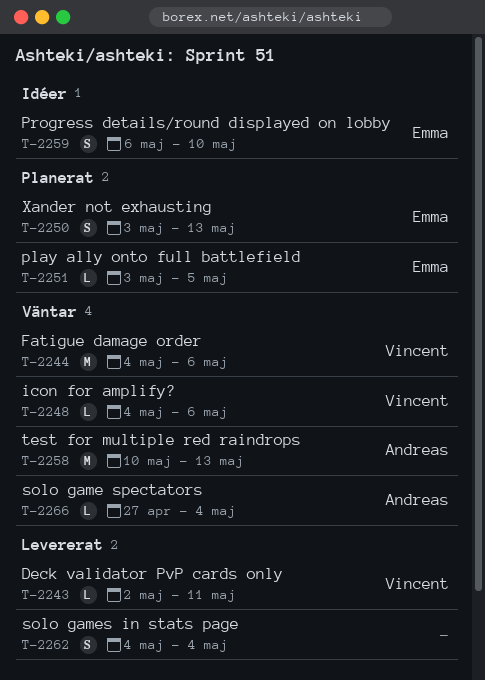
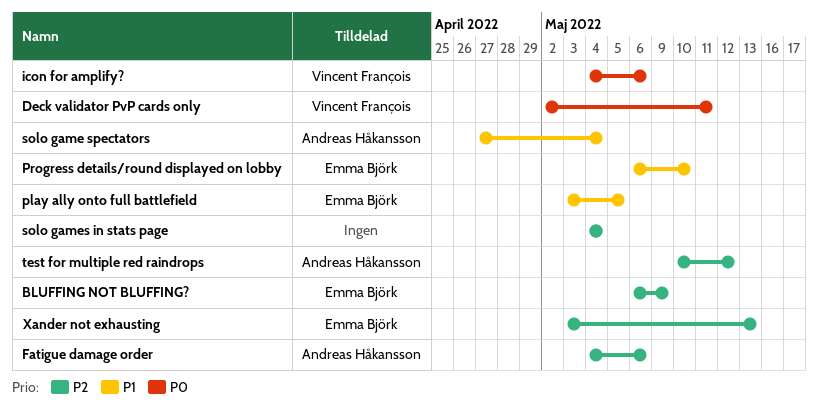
BLUFFING NOT BLUFFING?: none -> present
Fatigue damage order, owner: Vincent François -> Andreas Håkansson
test for multiple red raindrops, due: May 13 -> May 12

